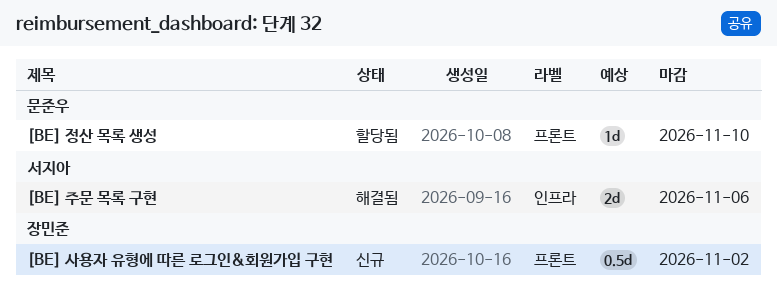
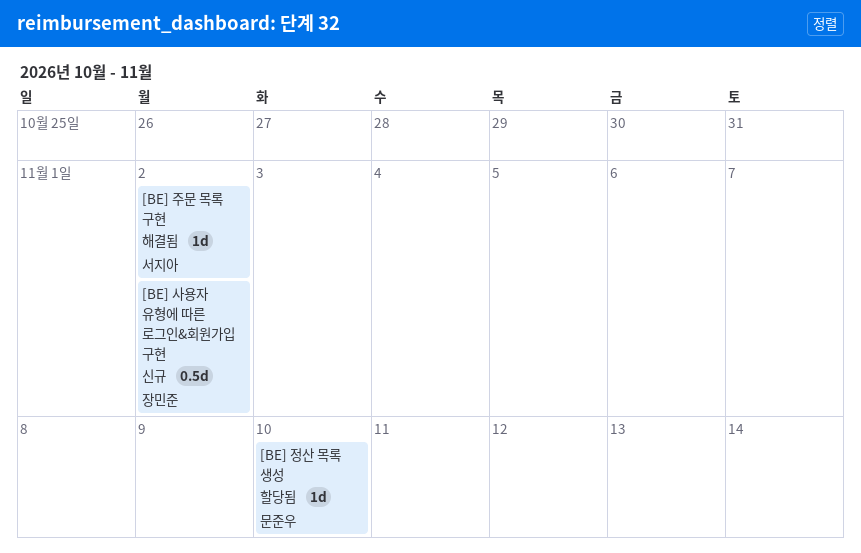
[BE] 주문 목록 구현, estimate: 2d -> 1d
[BE] 주문 목록 구현, due: Nov 6 -> Nov 2

